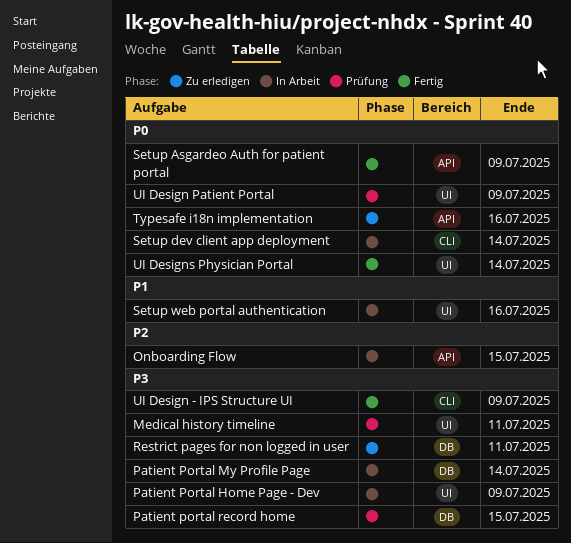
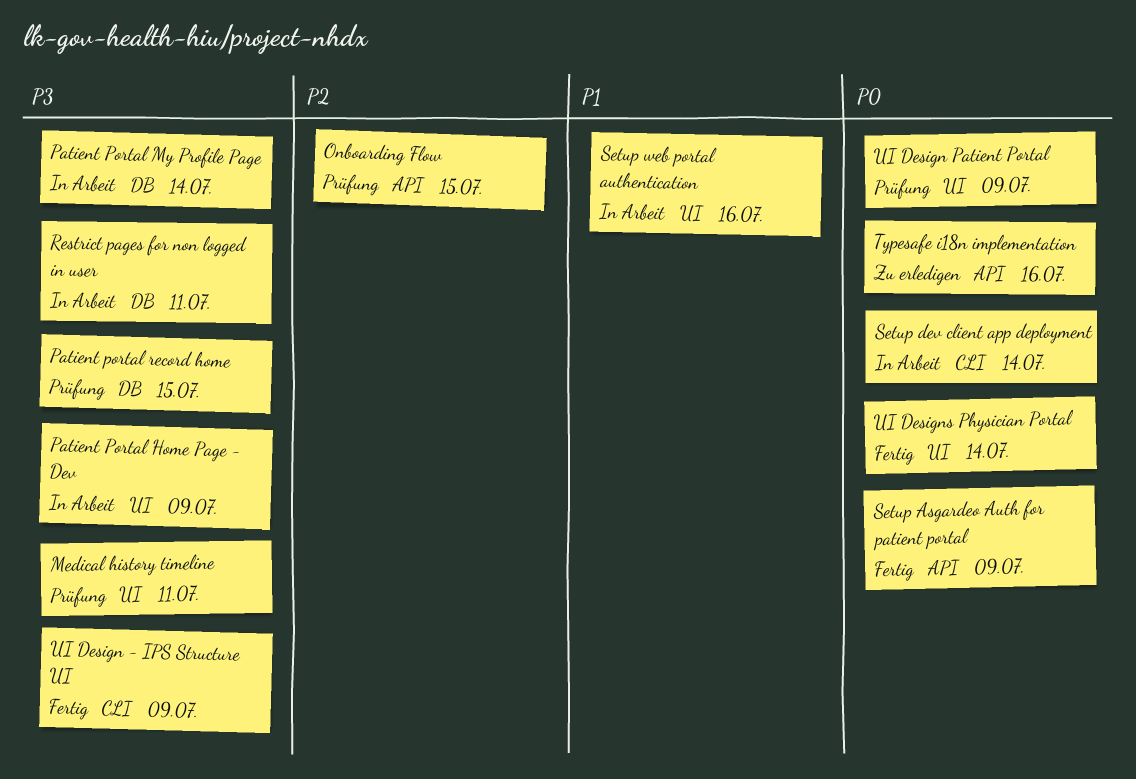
Onboarding Flow, status: In Arbeit -> Prüfung
Restrict pages for non logged in user, status: Zu erledigen -> In Arbeit

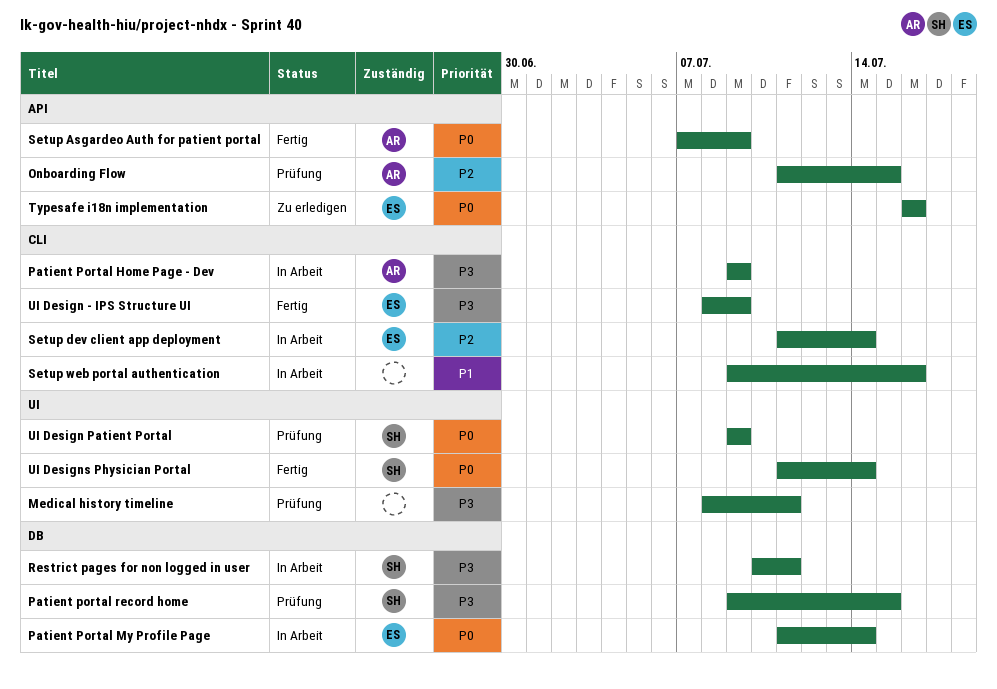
Patient Portal Home Page - Dev, label: UI -> CLI
Patient Portal My Profile Page, priority: P3 -> P0
Setup dev client app deployment, priority: P0 -> P2
Setup web portal authentication, label: UI -> CLI

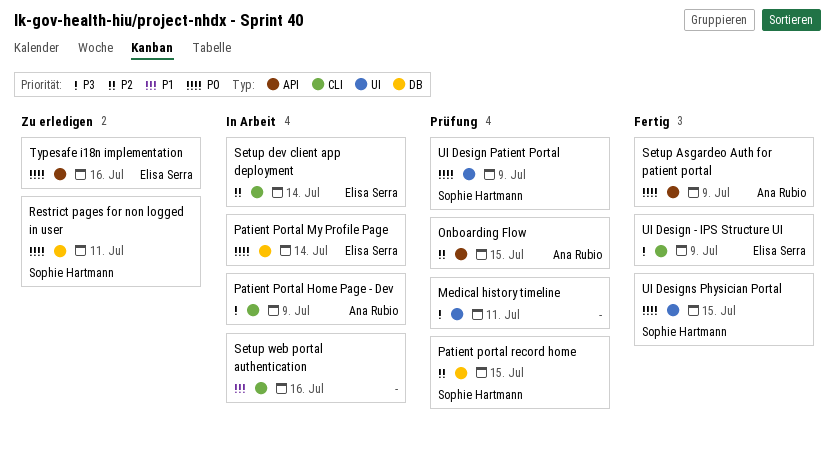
Patient portal record home, priority: P3 -> P2
Restrict pages for non logged in user, status: In Arbeit -> Zu erledigen
Restrict pages for non logged in user, priority: P3 -> P0
UI Designs Physician Portal, due: Jul 14 -> Jul 15

